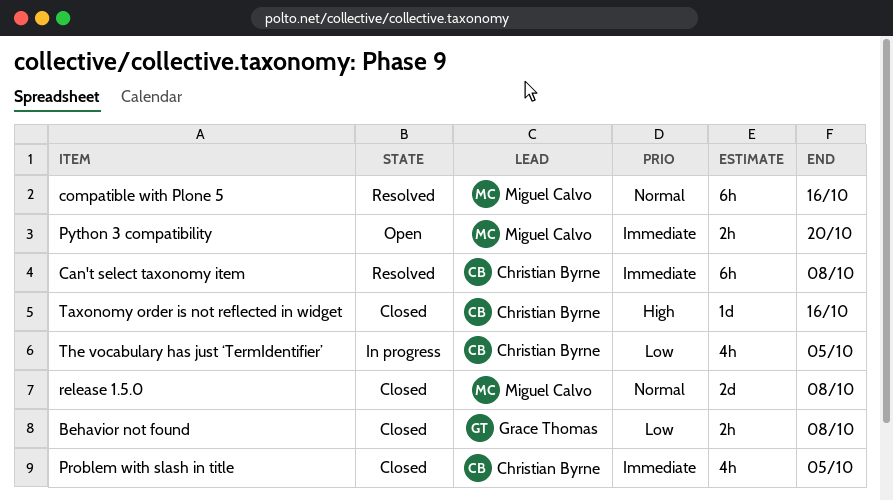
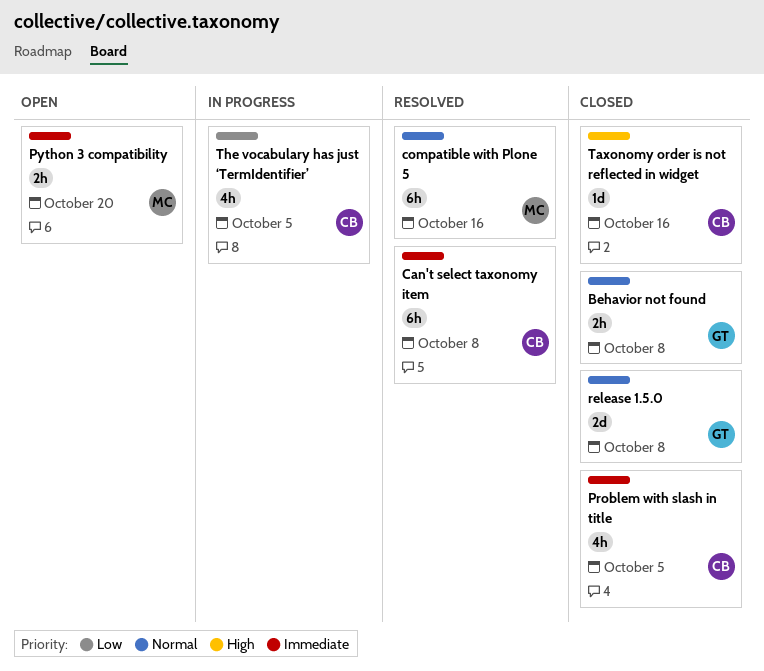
Behavior not found, priority: Low -> Normal
release 1.5.0, owner: Miguel Calvo -> Grace Thomas

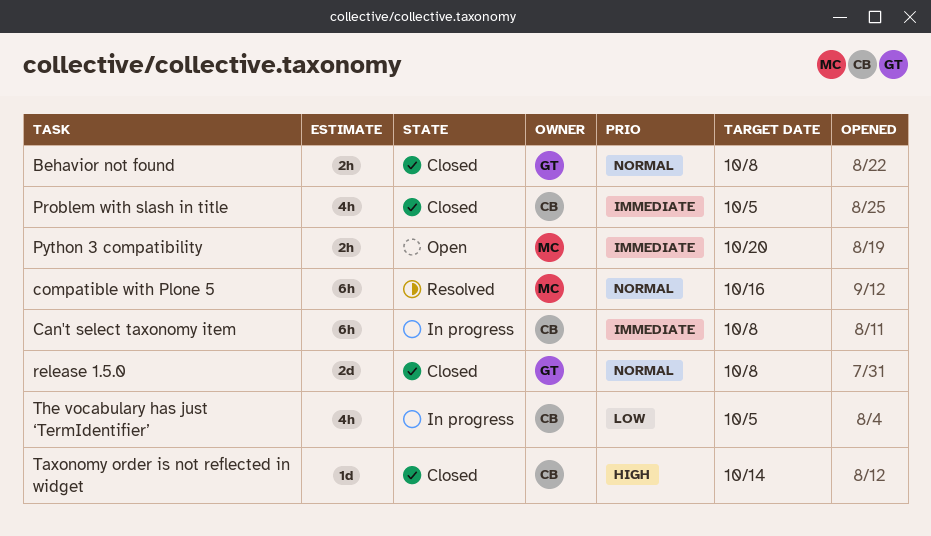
Can't select taxonomy item, status: Resolved -> In progress
Taxonomy order is not reflected in widget, due: Oct 16 -> Oct 14

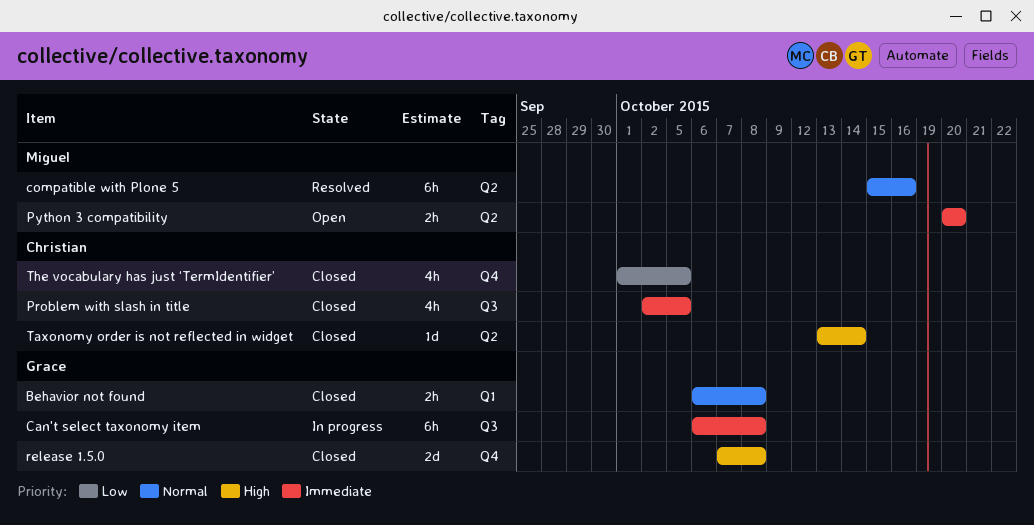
Can't select taxonomy item, owner: Christian -> Grace
release 1.5.0, priority: Normal -> High
The vocabulary has just ‘TermIdentifier’, status: In progress -> Closed

